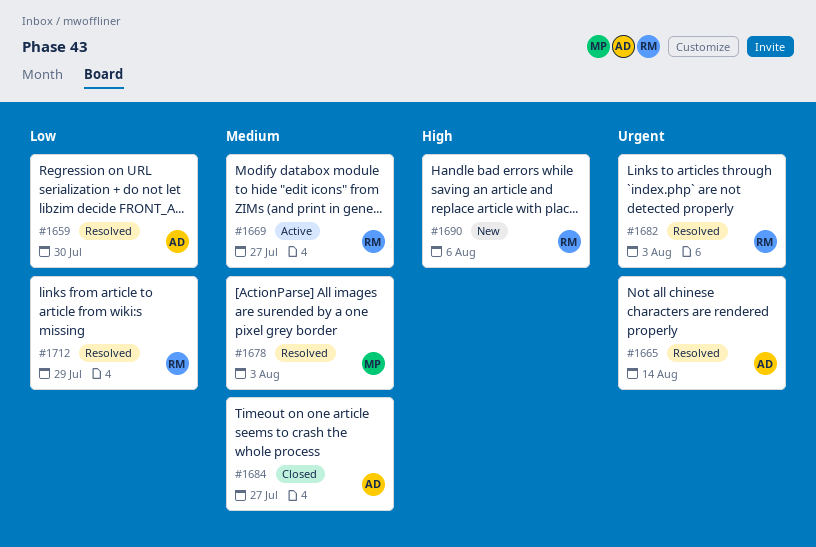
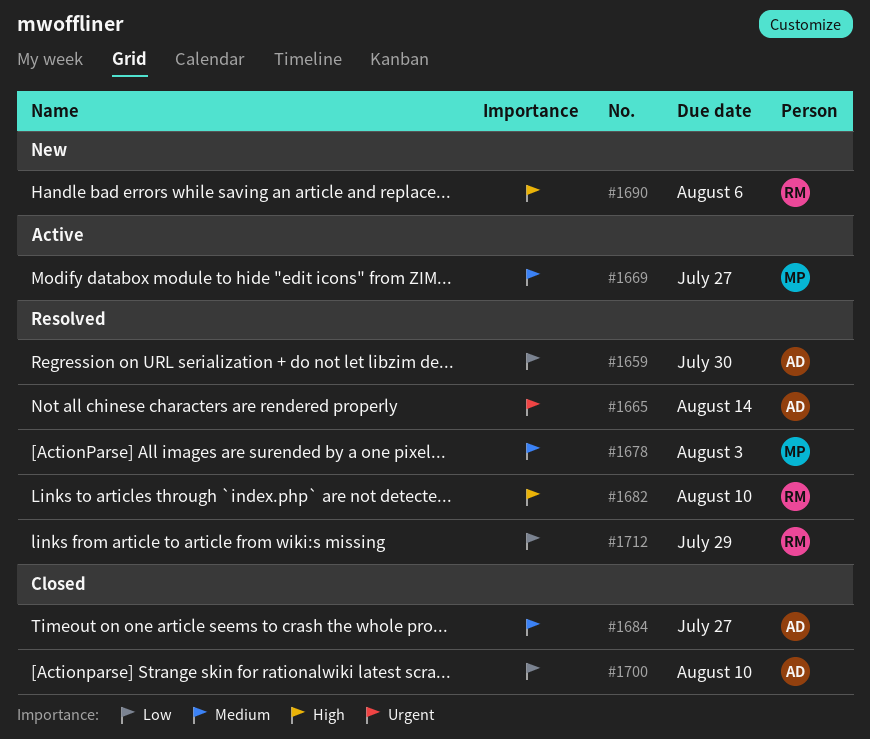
#1669, owner: RM -> MP
#1682, priority: Urgent -> High
#1682, due: Aug 3 -> Aug 10
#1700: none -> present

